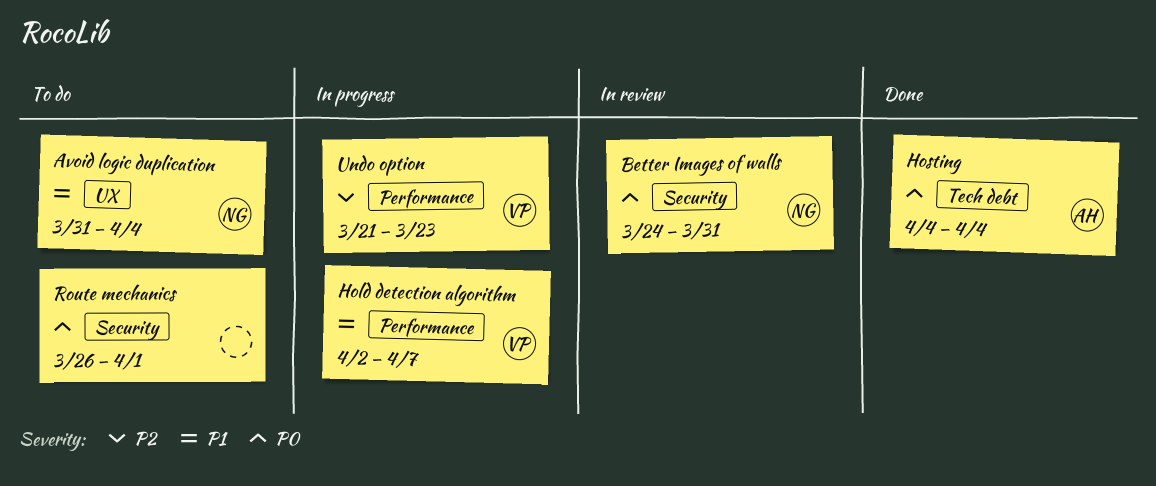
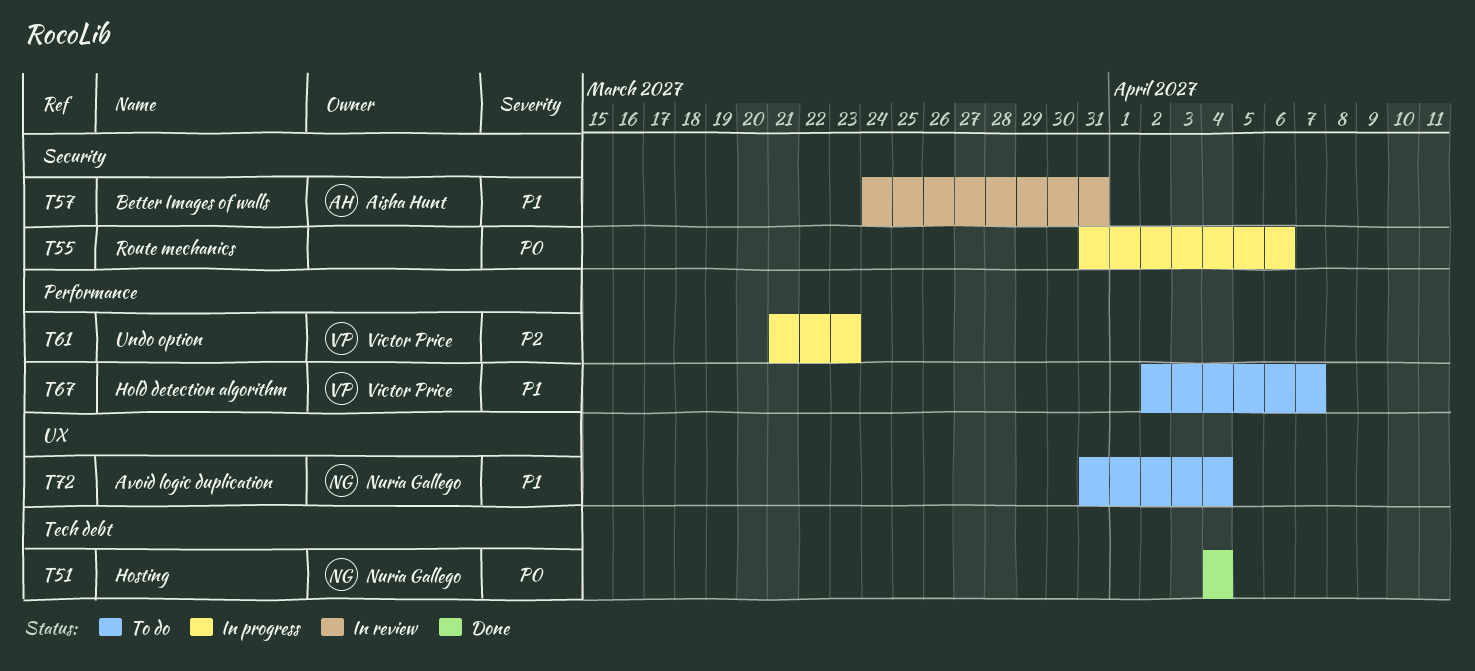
Better Images of walls, owner: Nuria Gallego -> Aisha Hunt
Better Images of walls, priority: P0 -> P1
Hold detection algorithm, status: In progress -> To do
Hosting, owner: Aisha Hunt -> Nuria Gallego
Route mechanics, status: To do -> In progress
Route mechanics, start: Mar 26 -> Mar 31
Route mechanics, due: Apr 1 -> Apr 6

